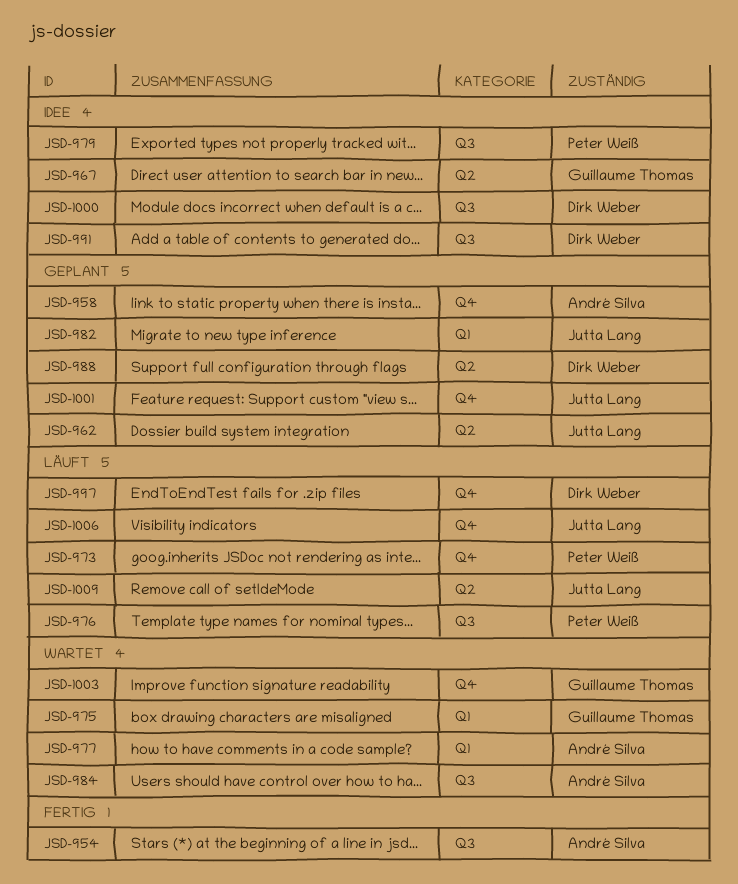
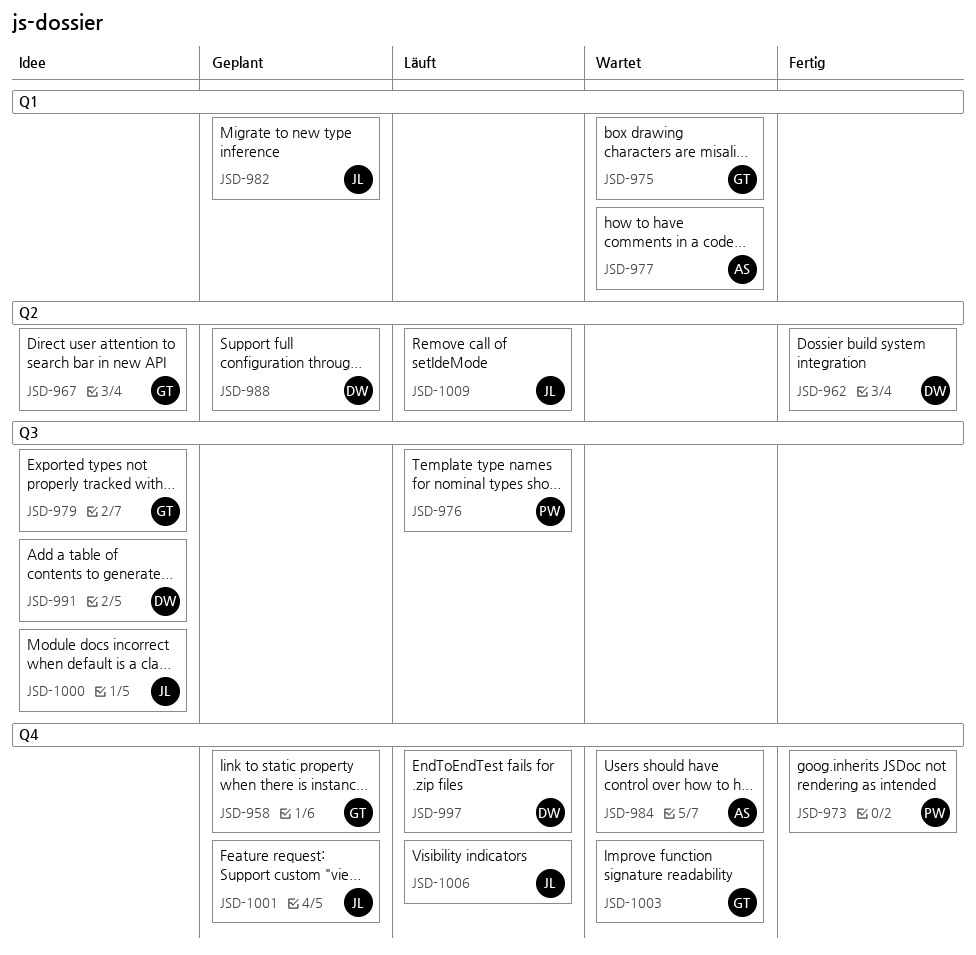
JSD-954: present -> none
JSD-958, owner: André Silva -> Guillaume Thomas
JSD-962, status: Geplant -> Fertig
JSD-962, owner: Jutta Lang -> Dirk Weber
JSD-973, status: Läuft -> Fertig
JSD-979, owner: Peter Weiß -> Guillaume Thomas
JSD-984, label: Q3 -> Q4
JSD-1000, owner: Dirk Weber -> Jutta Lang

